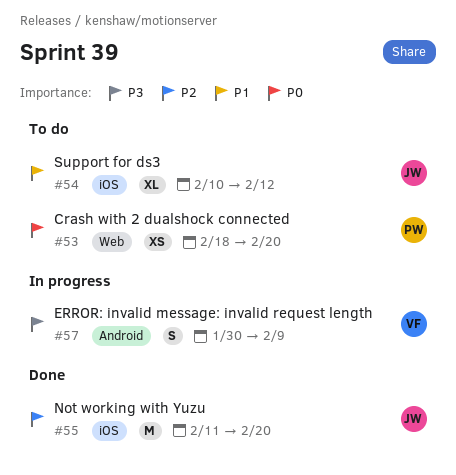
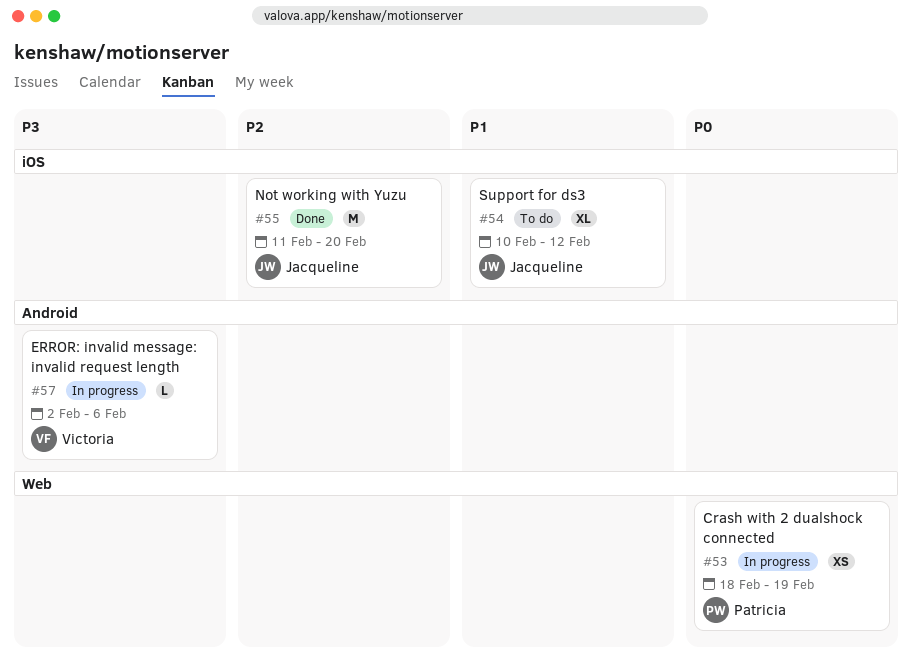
#53, status: To do -> In progress
#53, due: Feb 20 -> Feb 19
#57, estimate: S -> L
#57, start: Jan 30 -> Feb 2
#57, due: Feb 9 -> Feb 6

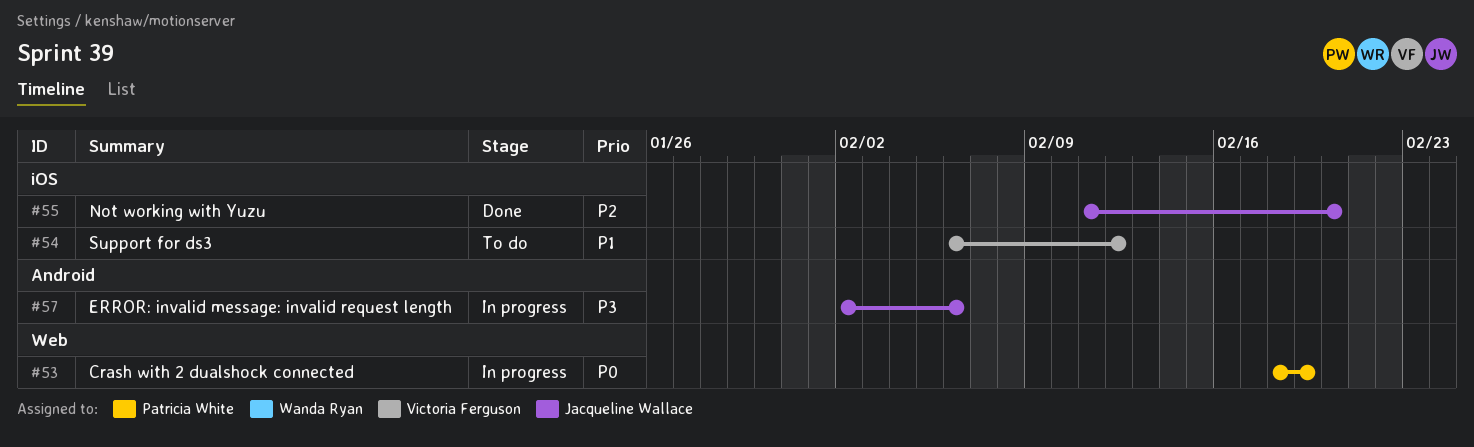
#54, owner: Jacqueline Wallace -> Victoria Ferguson
#54, start: Feb 10 -> Feb 6
#57, owner: Victoria Ferguson -> Jacqueline Wallace

